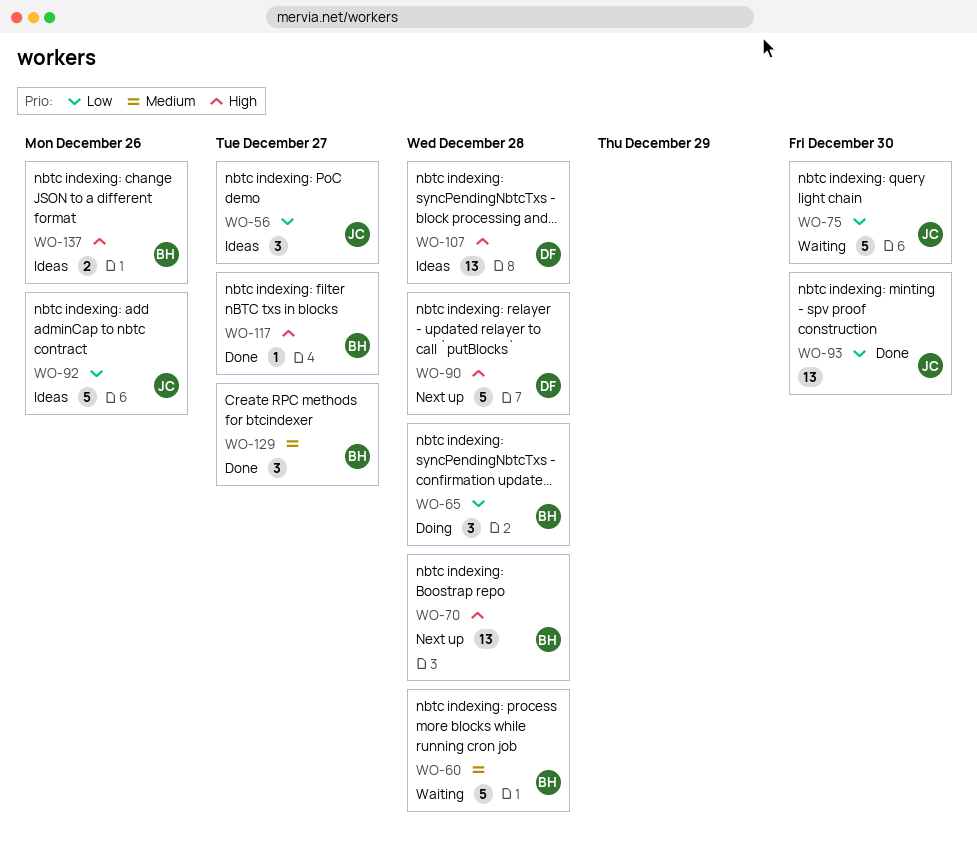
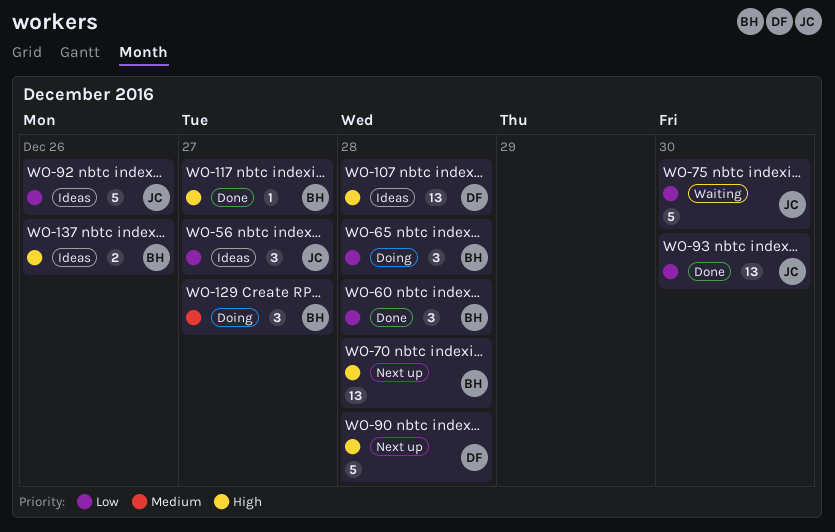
WO-60, status: Waiting -> Done
WO-60, priority: Medium -> Low
WO-60, estimate: 5 -> 3
WO-129, status: Done -> Doing

